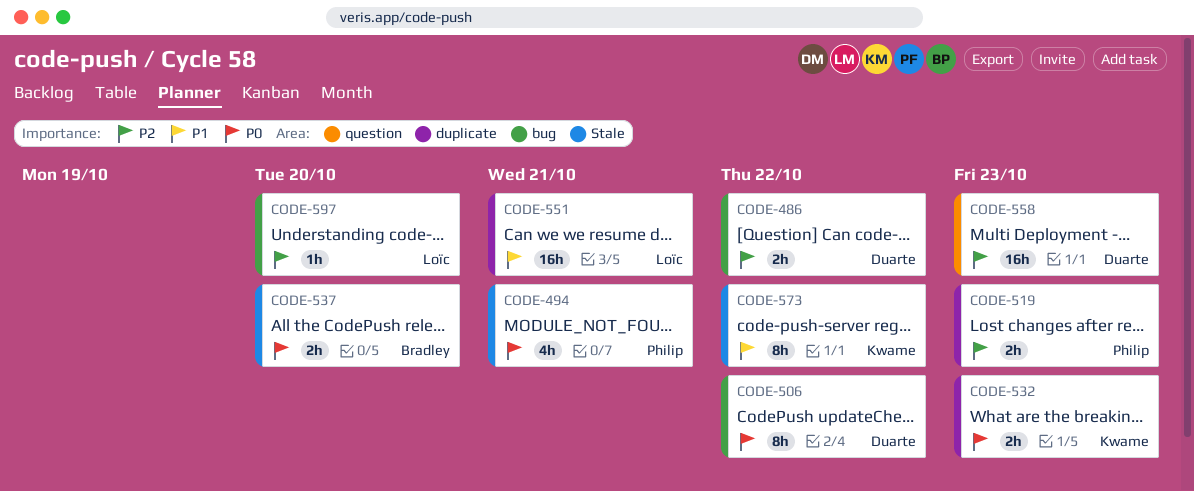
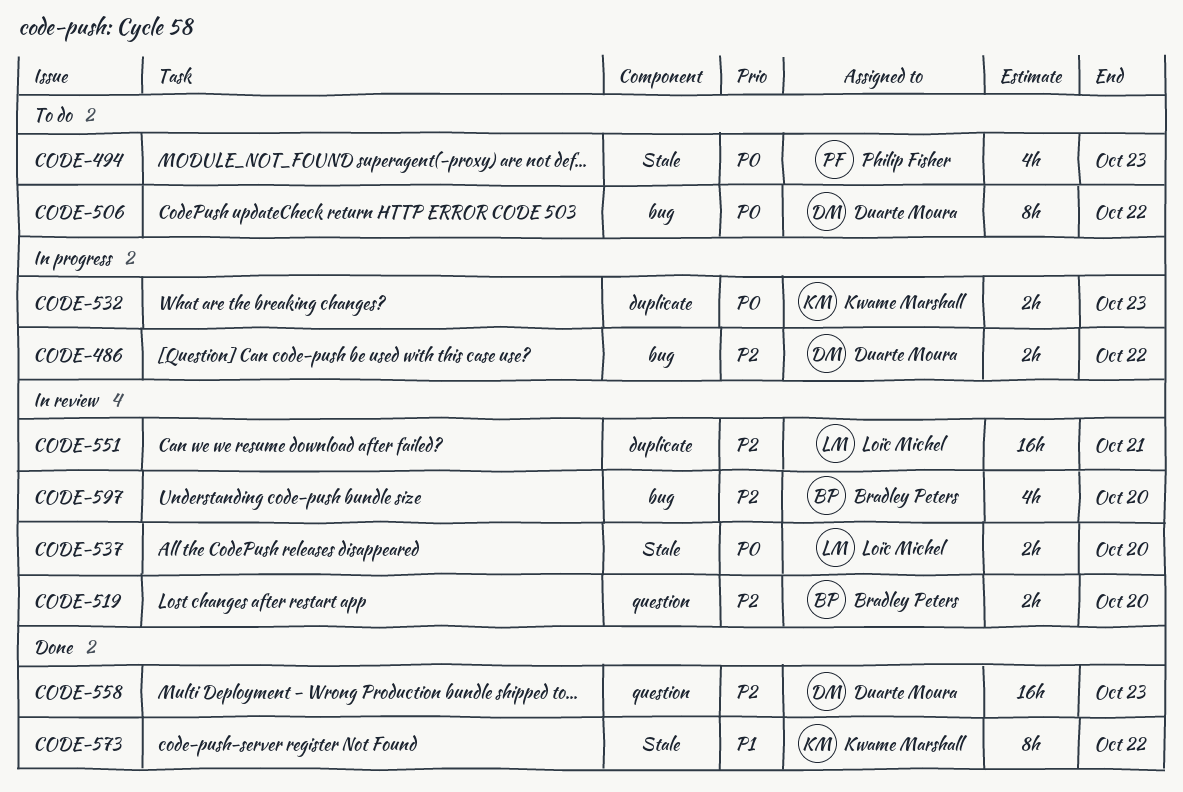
CODE-494, due: Oct 21 -> Oct 23
CODE-519, owner: Philip Fisher -> Bradley Peters
CODE-519, label: duplicate -> question
CODE-519, due: Oct 23 -> Oct 20
CODE-537, owner: Bradley Peters -> Loïc Michel
CODE-551, priority: P1 -> P2
CODE-597, owner: Loïc Michel -> Bradley Peters
CODE-597, estimate: 1h -> 4h

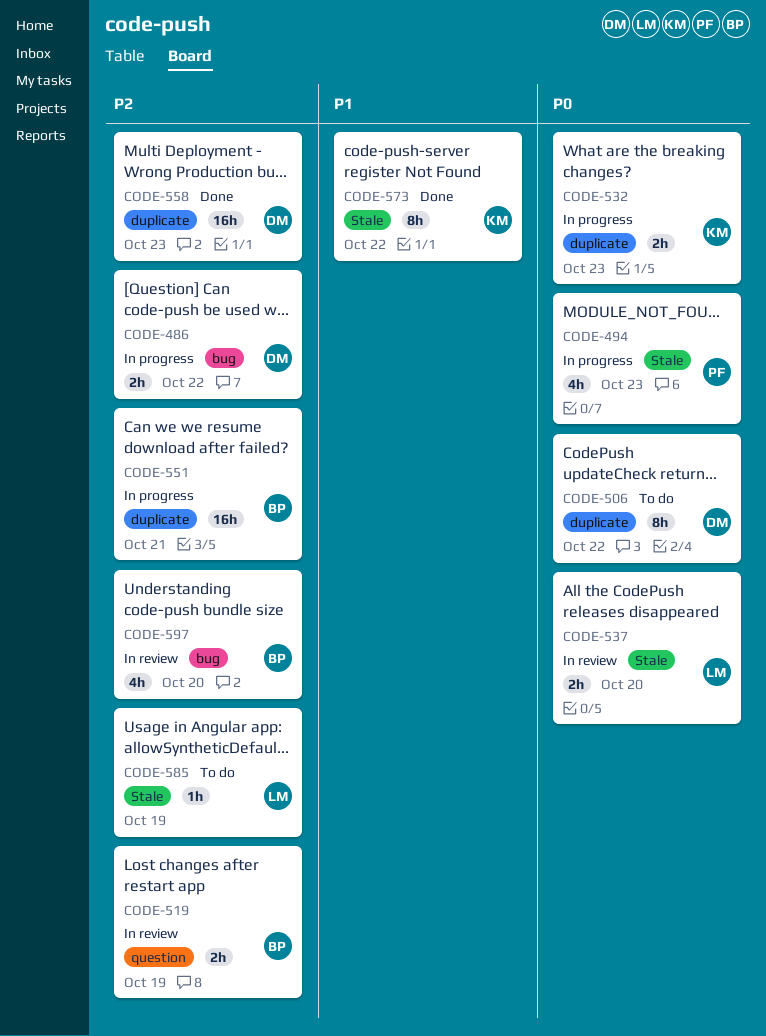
CODE-494, status: To do -> In progress
CODE-506, label: bug -> duplicate
CODE-519, due: Oct 20 -> Oct 19
CODE-551, status: In review -> In progress
CODE-551, owner: Loïc Michel -> Bradley Peters
CODE-558, label: question -> duplicate
CODE-585: none -> present

